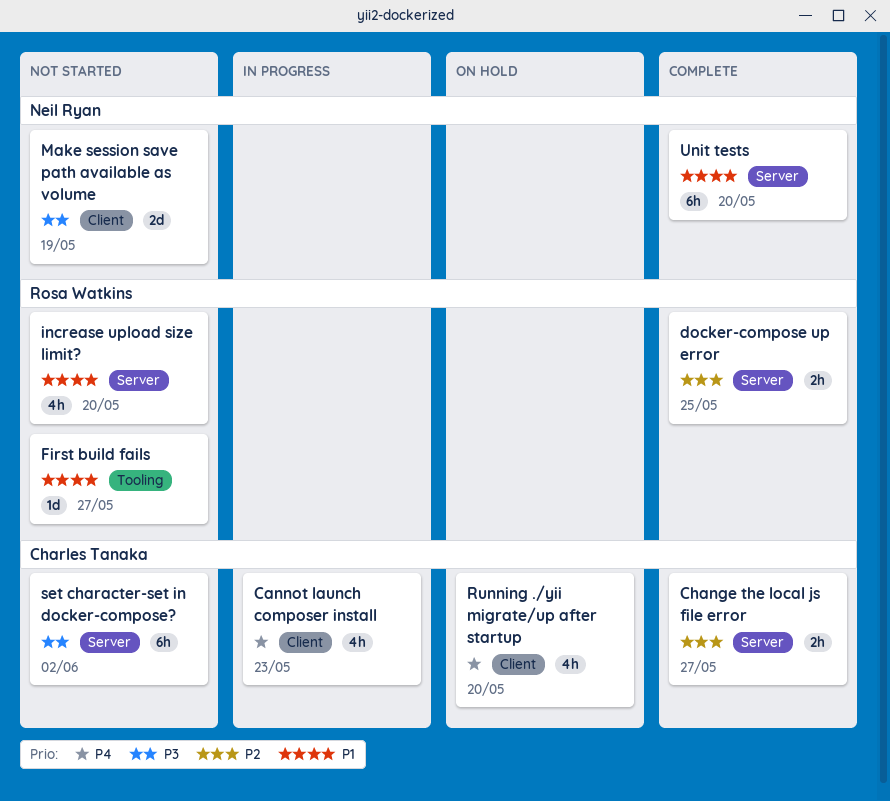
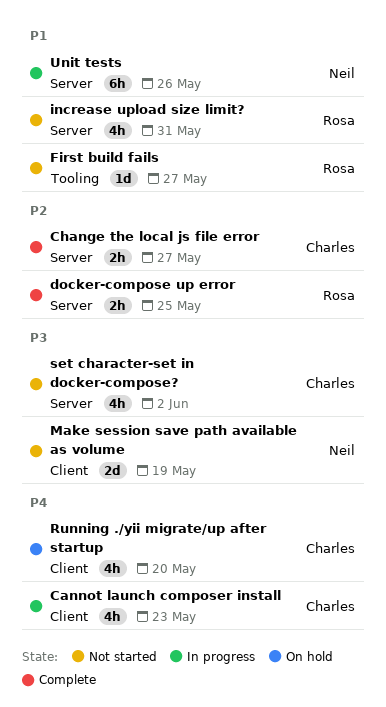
increase upload size limit?, due: May 20 -> May 31
set character-set in docker-compose?, estimate: 6h -> 4h
Unit tests, status: Complete -> In progress
Unit tests, due: May 20 -> May 26

